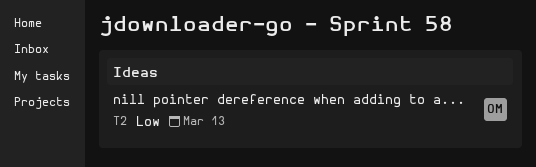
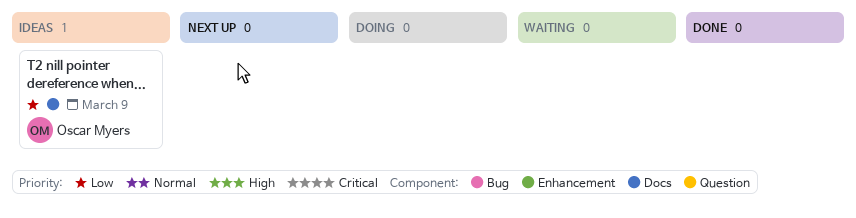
T2, due: Mar 13 -> Mar 9

